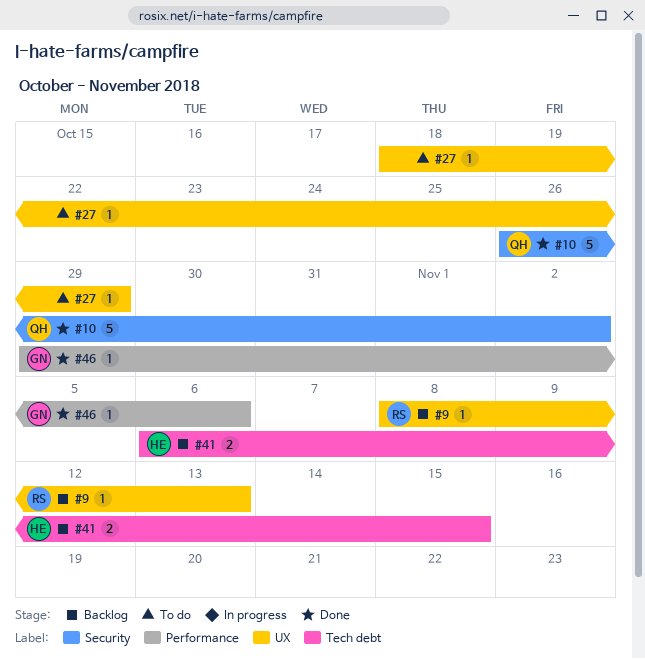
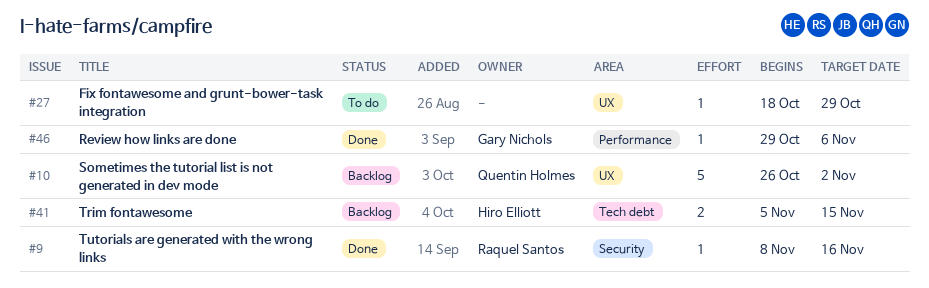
#9, status: Backlog -> Done
#9, label: UX -> Security
#9, due: Nov 13 -> Nov 16
#10, status: Done -> Backlog
#10, label: Security -> UX
#41, start: Nov 6 -> Nov 5

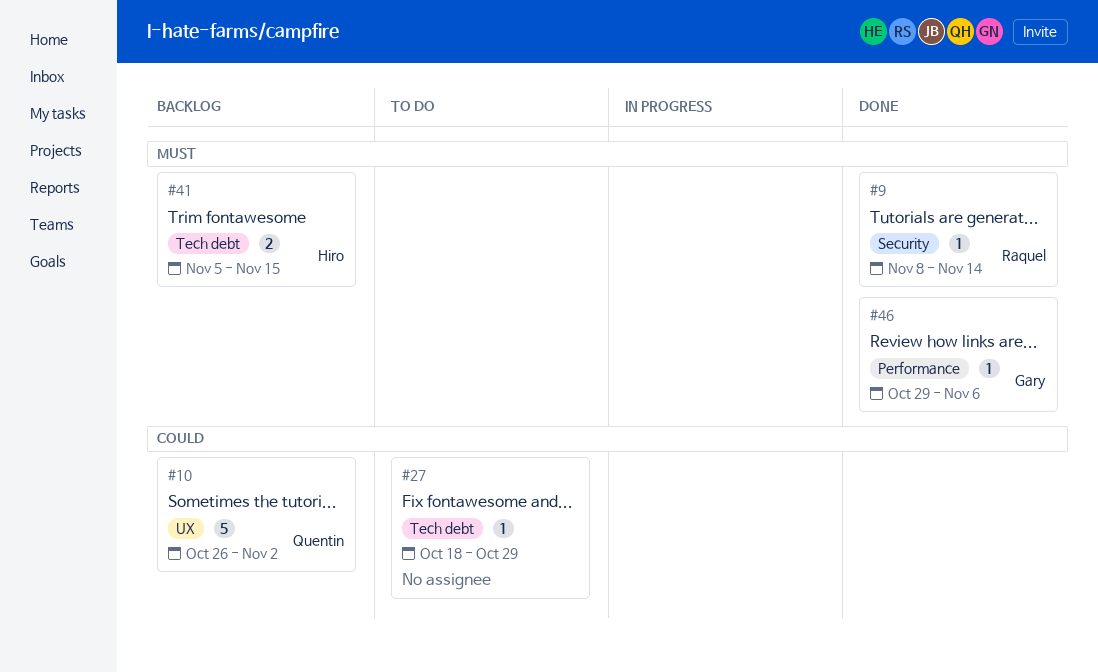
#9, due: Nov 16 -> Nov 14
#27, label: UX -> Tech debt

